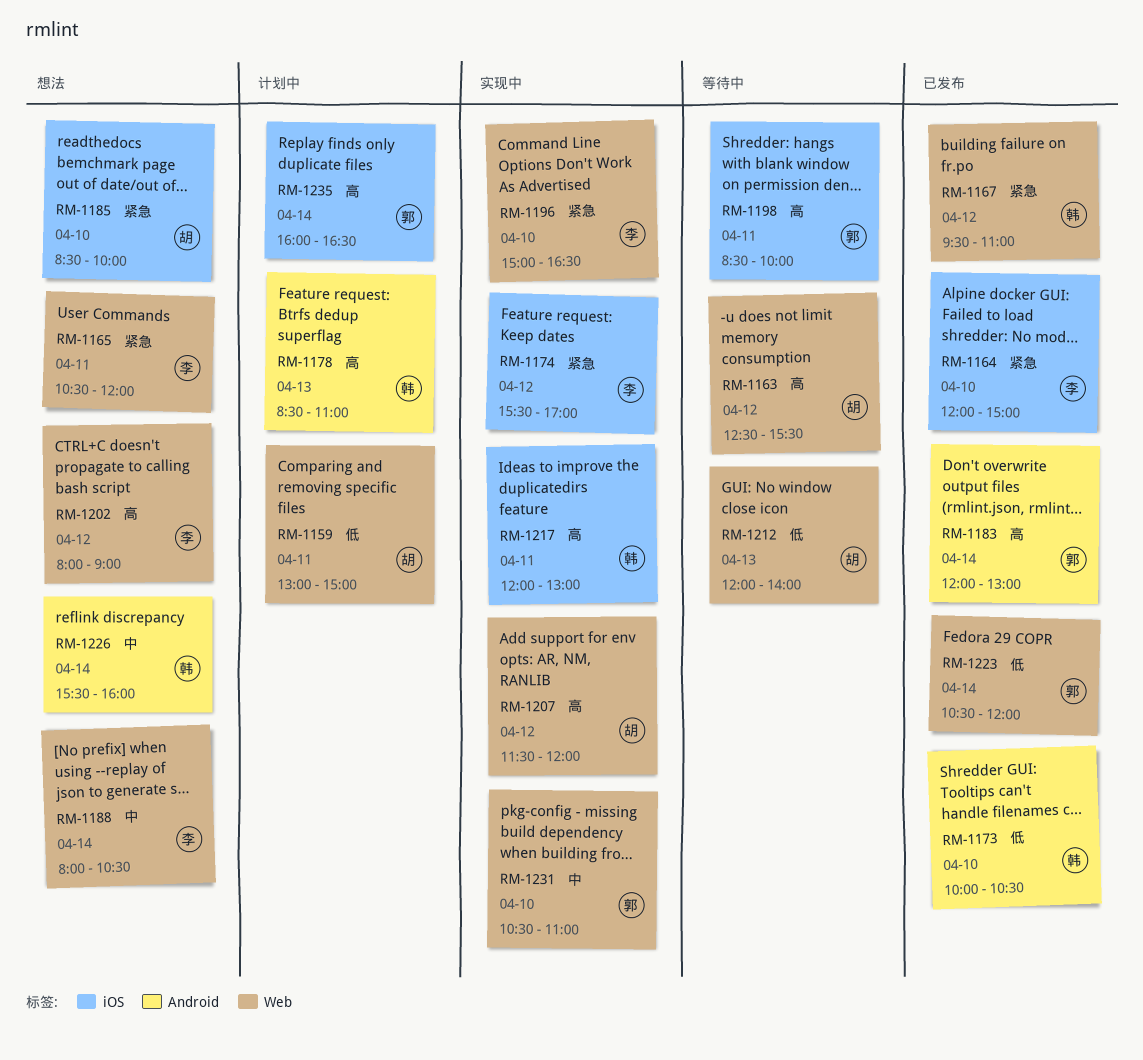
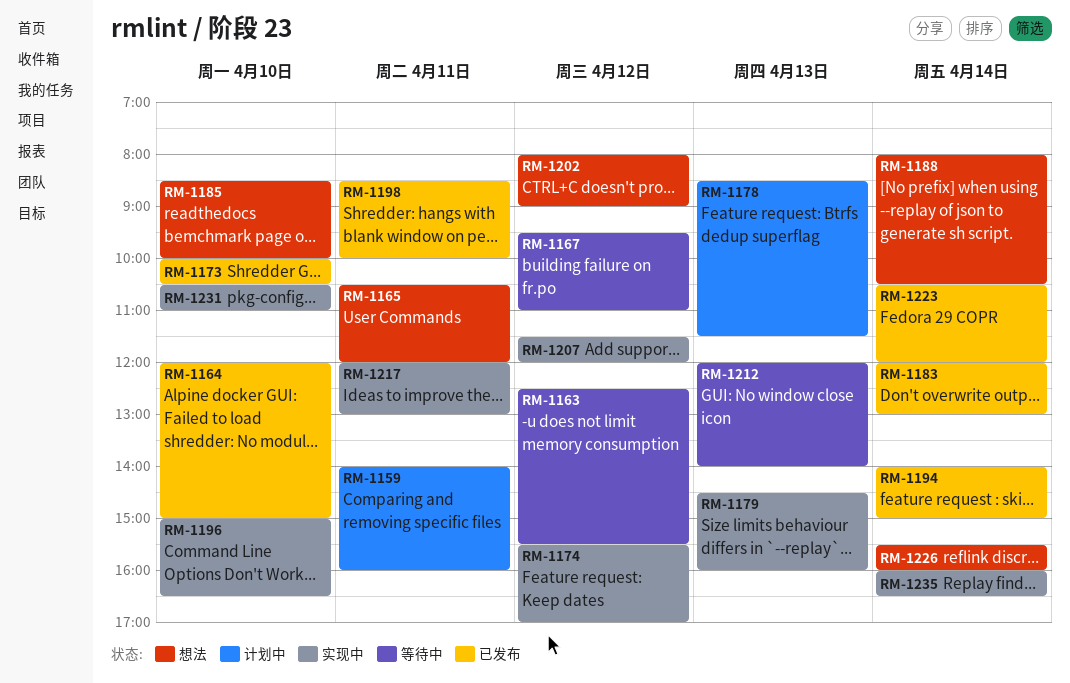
RM-1159, begins: 13:00 -> 14:00
RM-1159, ends: 15:00 -> 16:00
RM-1167, status: 已发布 -> 等待中
RM-1178, ends: 11:00 -> 11:30
RM-1179: none -> present
RM-1194: none -> present
RM-1198, status: 等待中 -> 已发布
RM-1235, status: 计划中 -> 实现中

